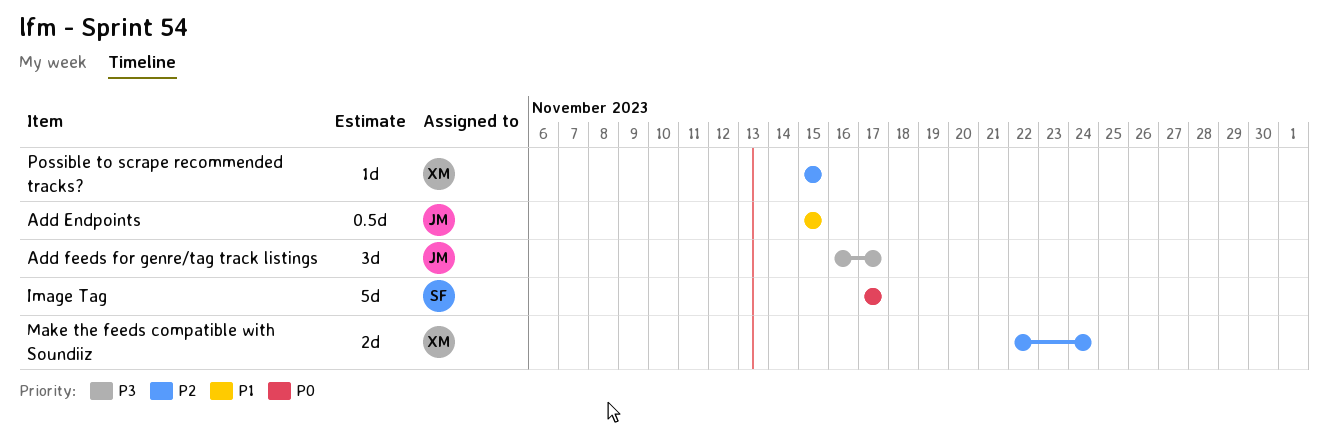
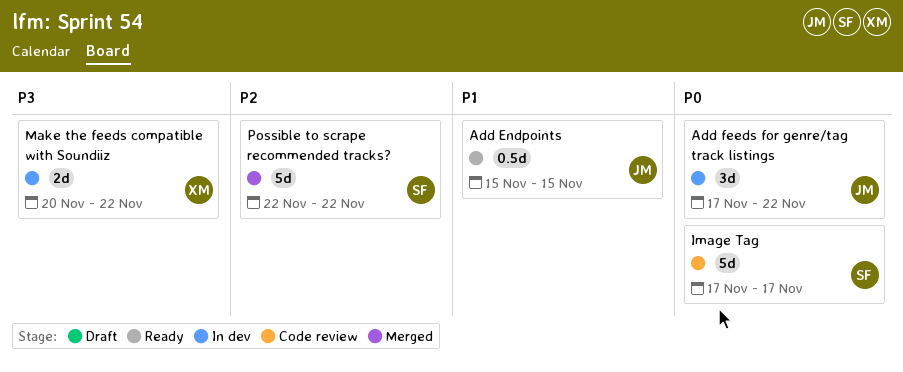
Add feeds for genre/tag track listings, priority: P3 -> P0
Add feeds for genre/tag track listings, start: Nov 16 -> Nov 17
Add feeds for genre/tag track listings, due: Nov 17 -> Nov 22
Make the feeds compatible with Soundiiz, priority: P2 -> P3
Make the feeds compatible with Soundiiz, start: Nov 22 -> Nov 20
Make the feeds compatible with Soundiiz, due: Nov 24 -> Nov 22
Possible to scrape recommended tracks?, owner: XM -> SF
Possible to scrape recommended tracks?, estimate: 1d -> 5d
Possible to scrape recommended tracks?, start: Nov 15 -> Nov 22
Possible to scrape recommended tracks?, due: Nov 15 -> Nov 22

